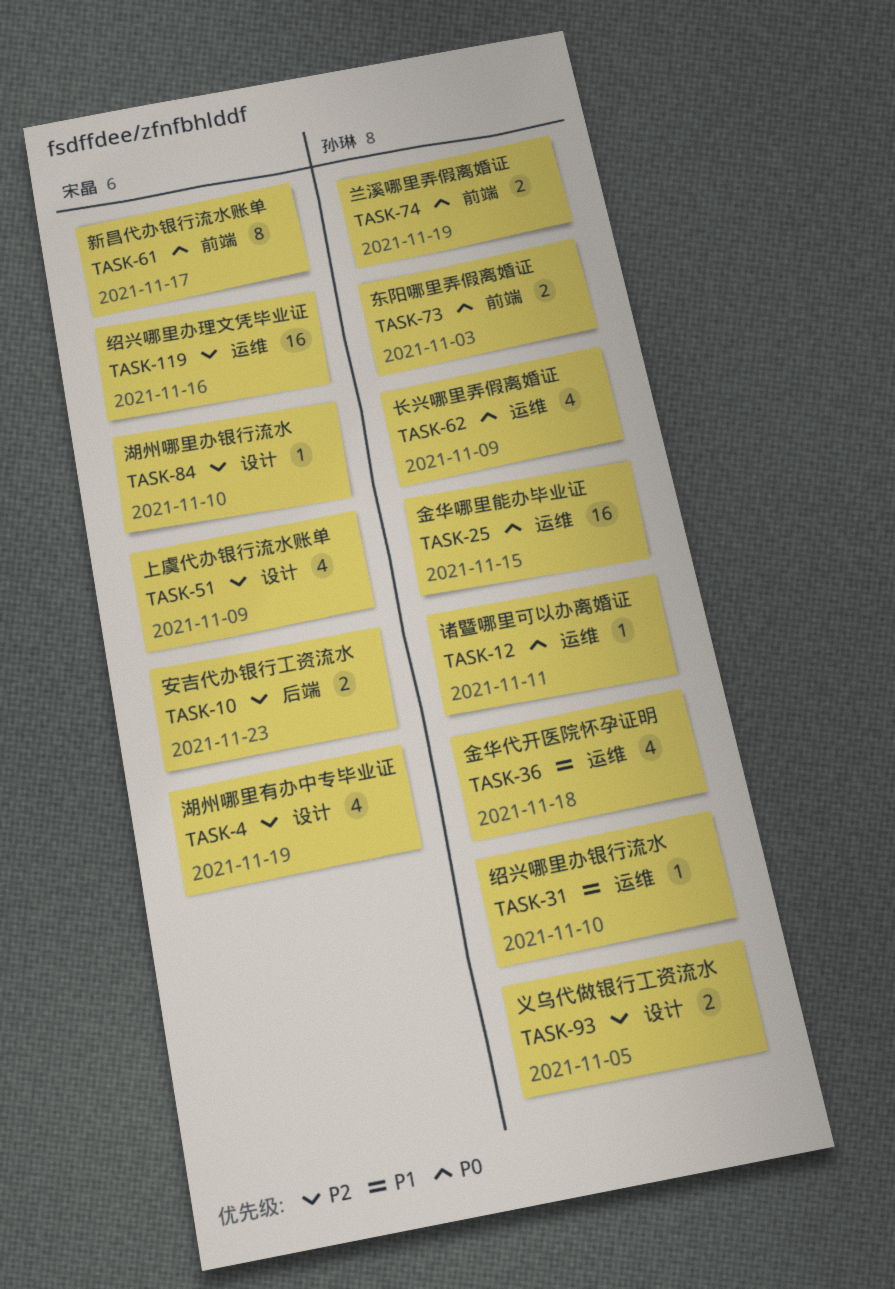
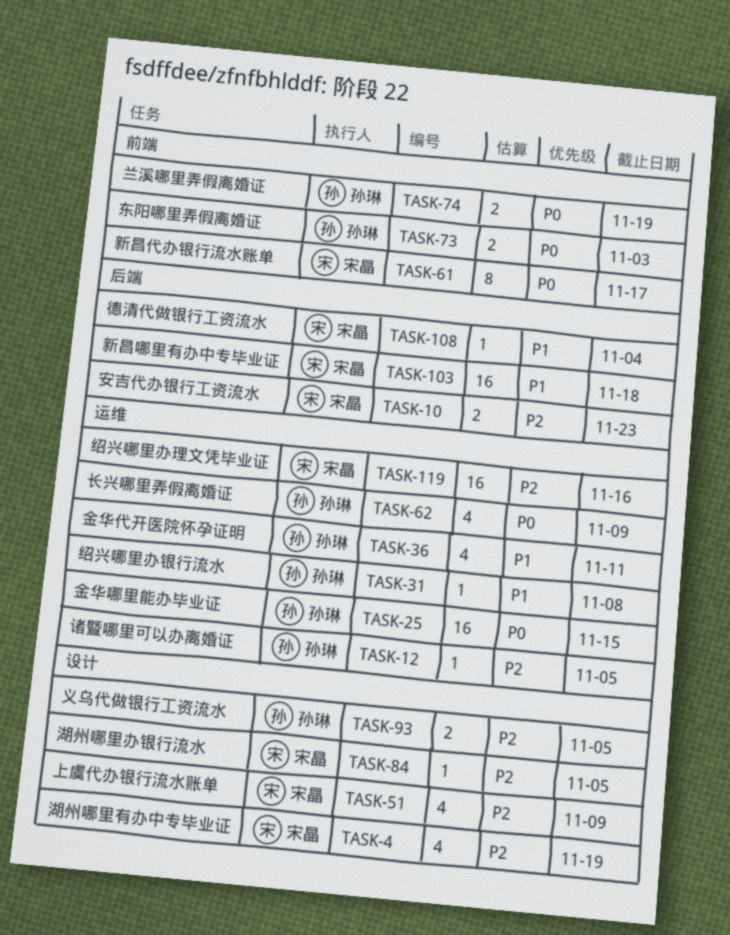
TASK-12, priority: P0 -> P2
TASK-12, due: Nov 11 -> Nov 5
TASK-31, due: Nov 10 -> Nov 8
TASK-36, due: Nov 18 -> Nov 11
TASK-84, due: Nov 10 -> Nov 5
TASK-103: none -> present
TASK-108: none -> present

